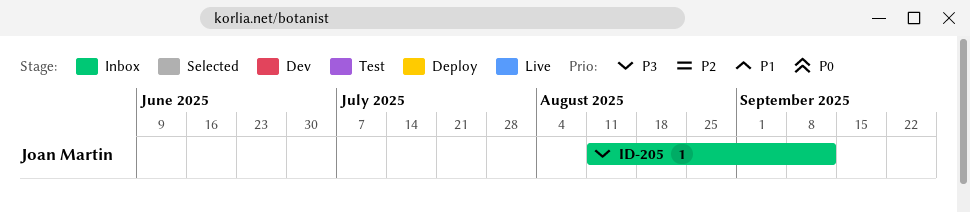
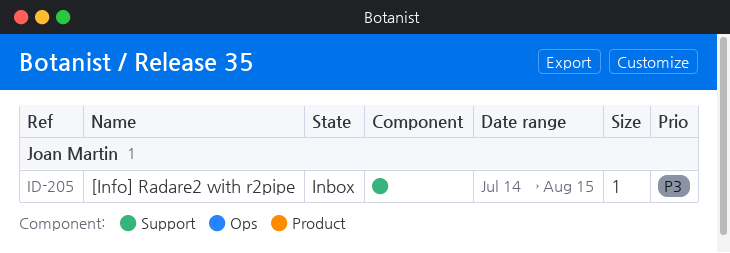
ID-205, start: Aug 11 -> Jul 14
ID-205, due: Sep 12 -> Aug 15

